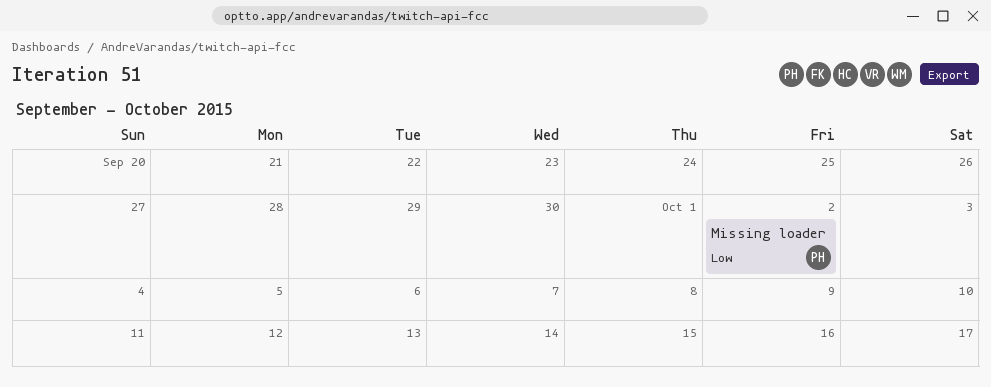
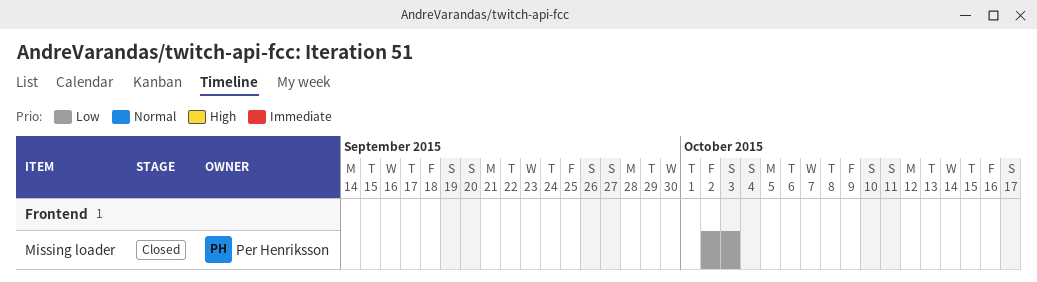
Missing loader, due: Oct 2 -> Oct 3

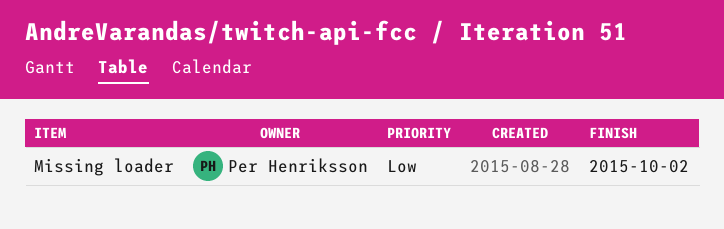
Missing loader, due: Oct 3 -> Oct 2

